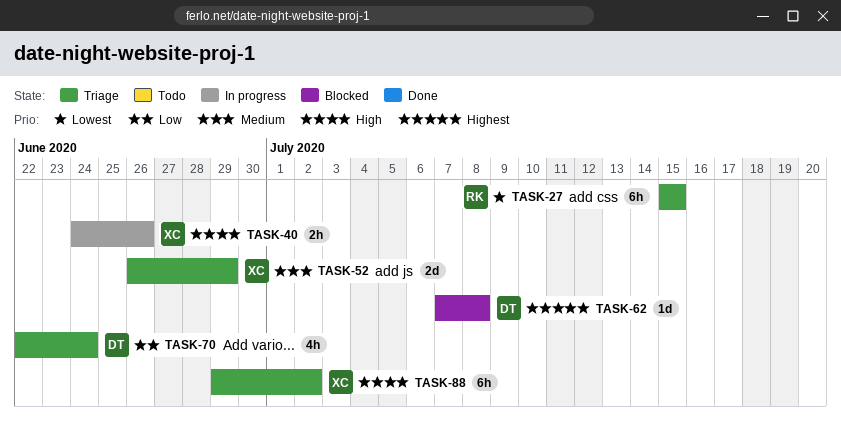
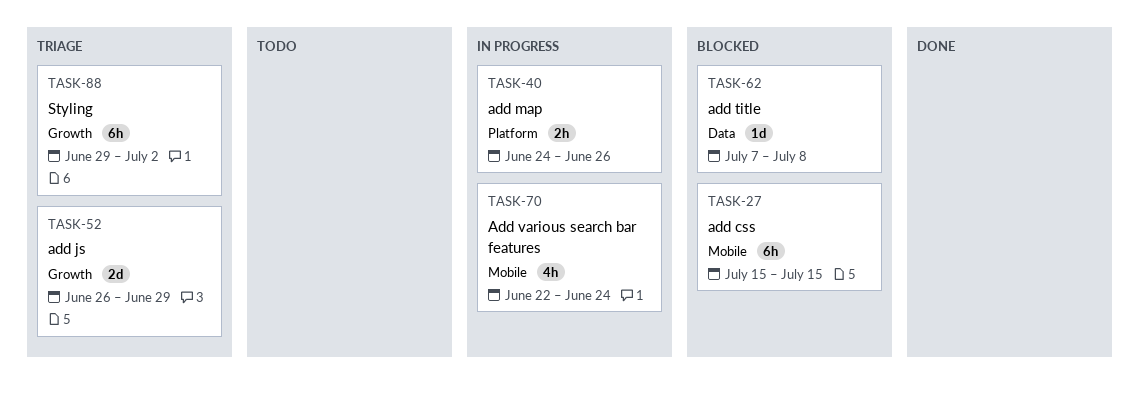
TASK-27, status: Triage -> Blocked
TASK-70, status: Triage -> In progress

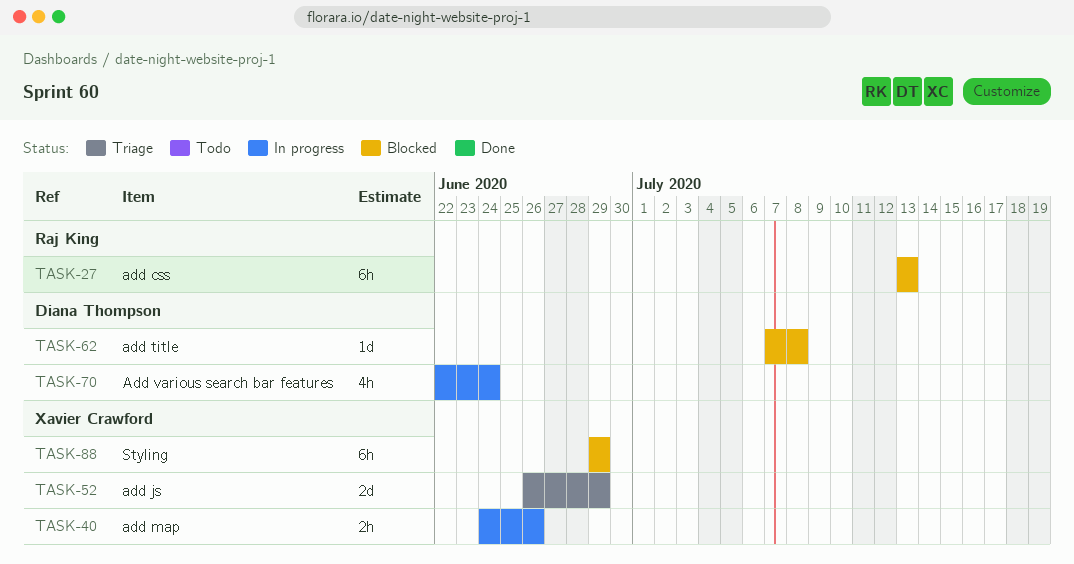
TASK-27, start: Jul 15 -> Jul 13
TASK-27, due: Jul 15 -> Jul 13
TASK-88, status: Triage -> Blocked
TASK-88, due: Jul 2 -> Jun 29

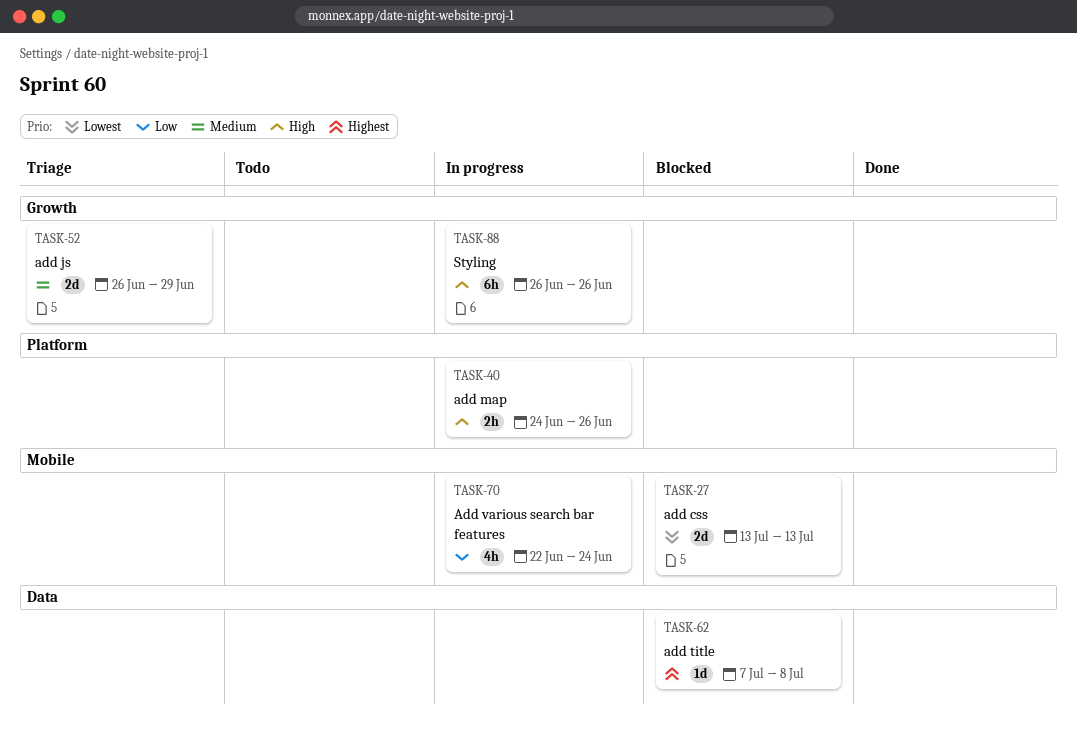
TASK-27, estimate: 6h -> 2d
TASK-88, status: Blocked -> In progress
TASK-88, start: Jun 29 -> Jun 26
TASK-88, due: Jun 29 -> Jun 26

